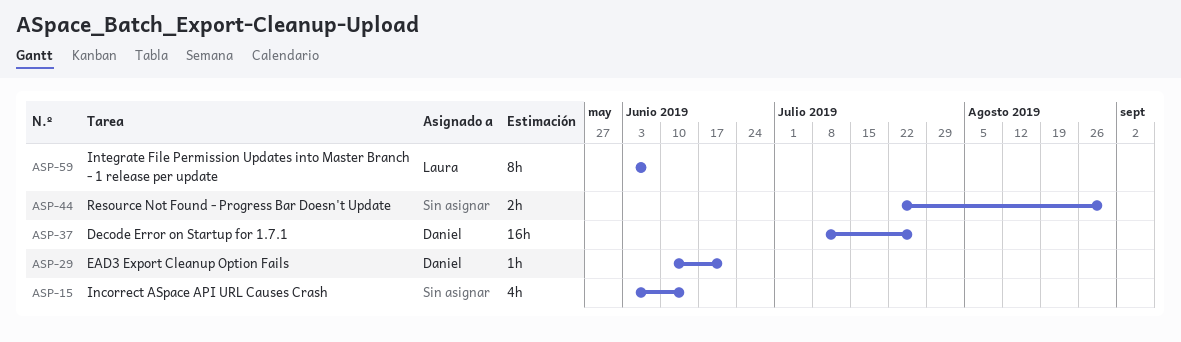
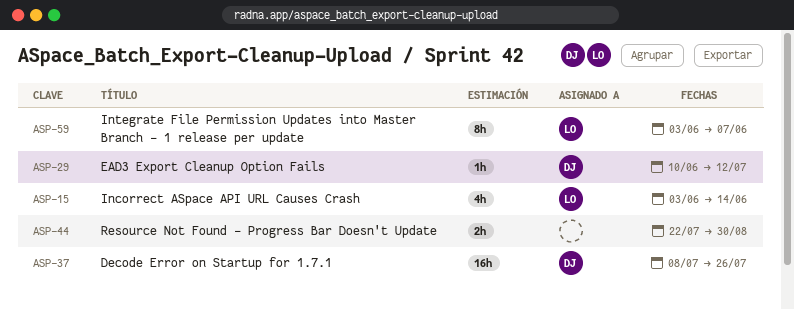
ASP-15, owner: none -> Laura
ASP-29, due: Jun 21 -> Jul 12

